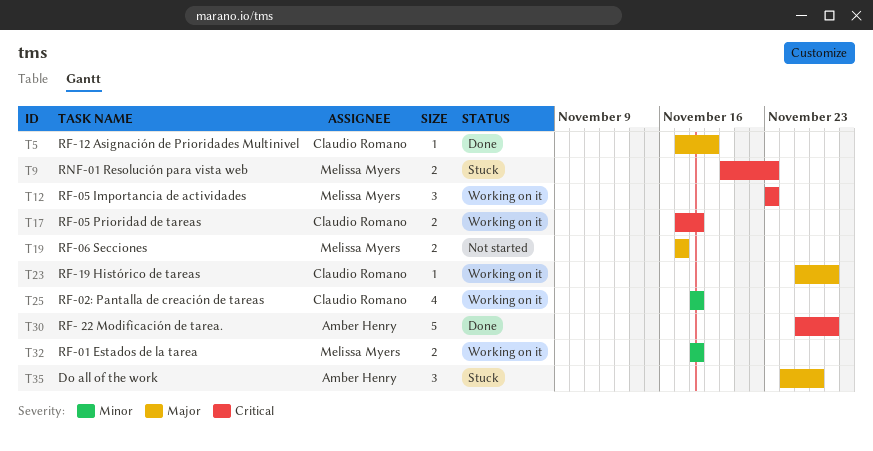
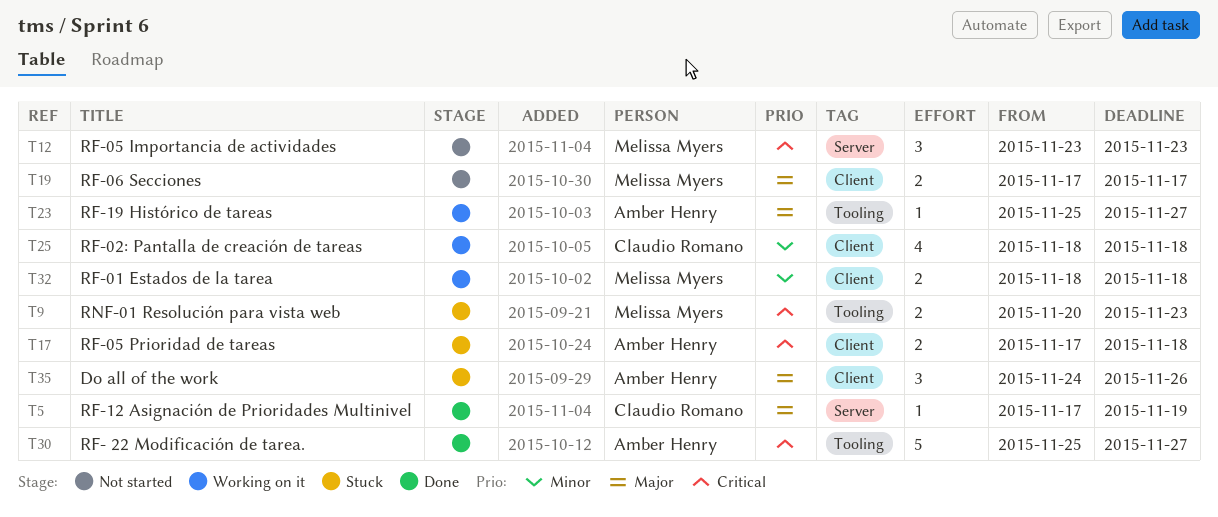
T12, status: Working on it -> Not started
T17, status: Working on it -> Stuck
T17, owner: Claudio Romano -> Amber Henry
T23, owner: Claudio Romano -> Amber Henry

